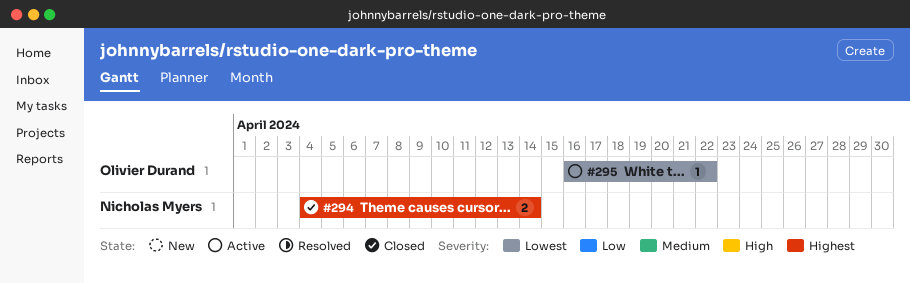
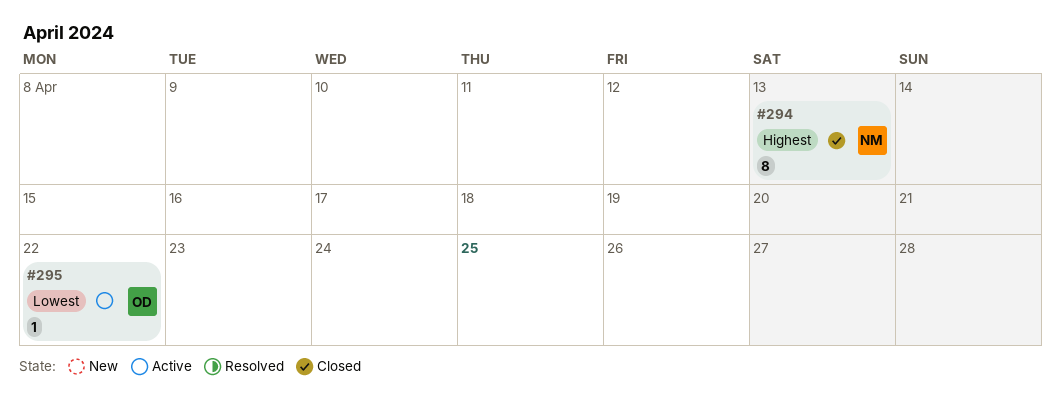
#294, estimate: 2 -> 8
#294, due: Apr 14 -> Apr 13

